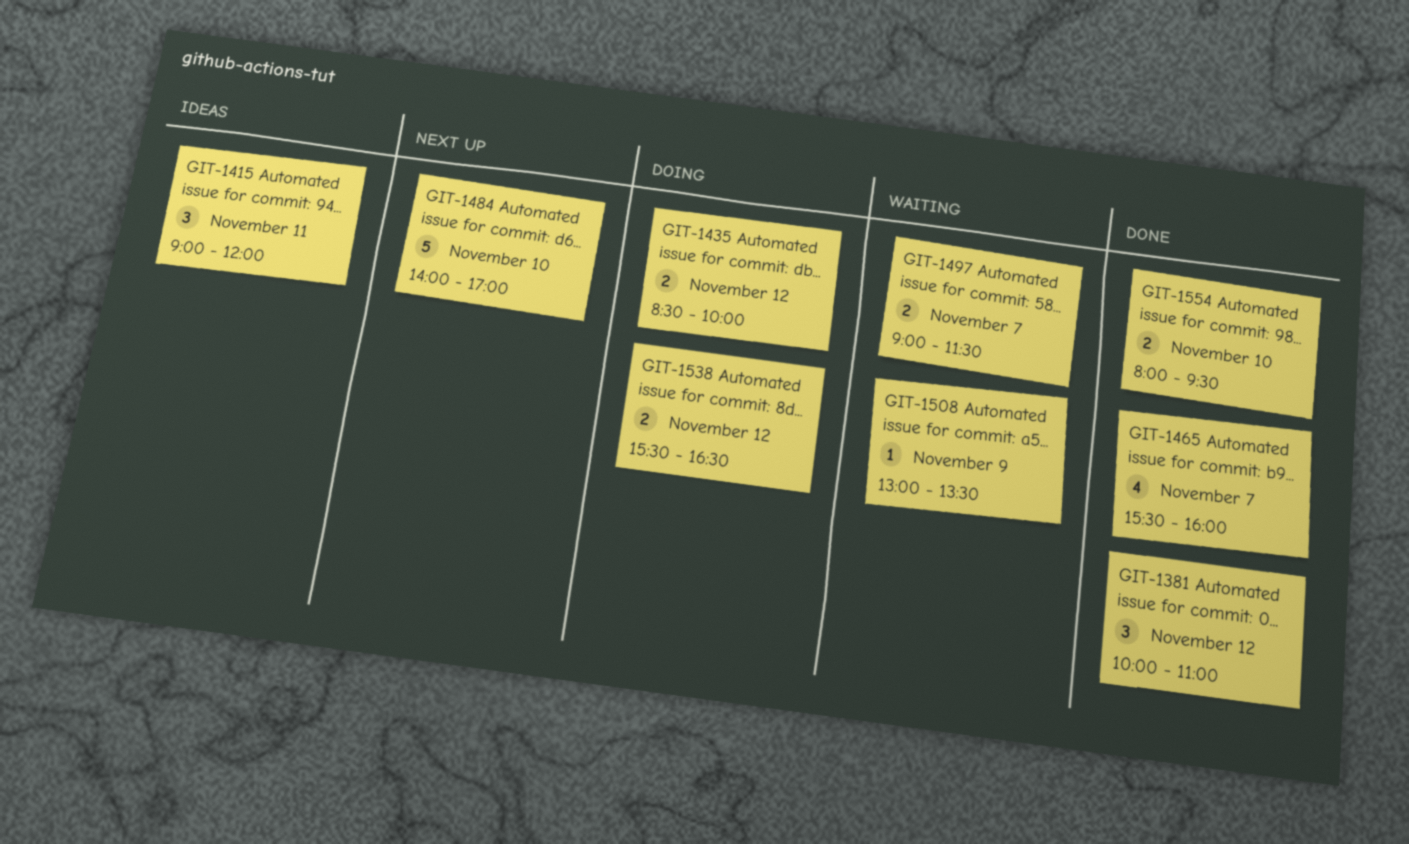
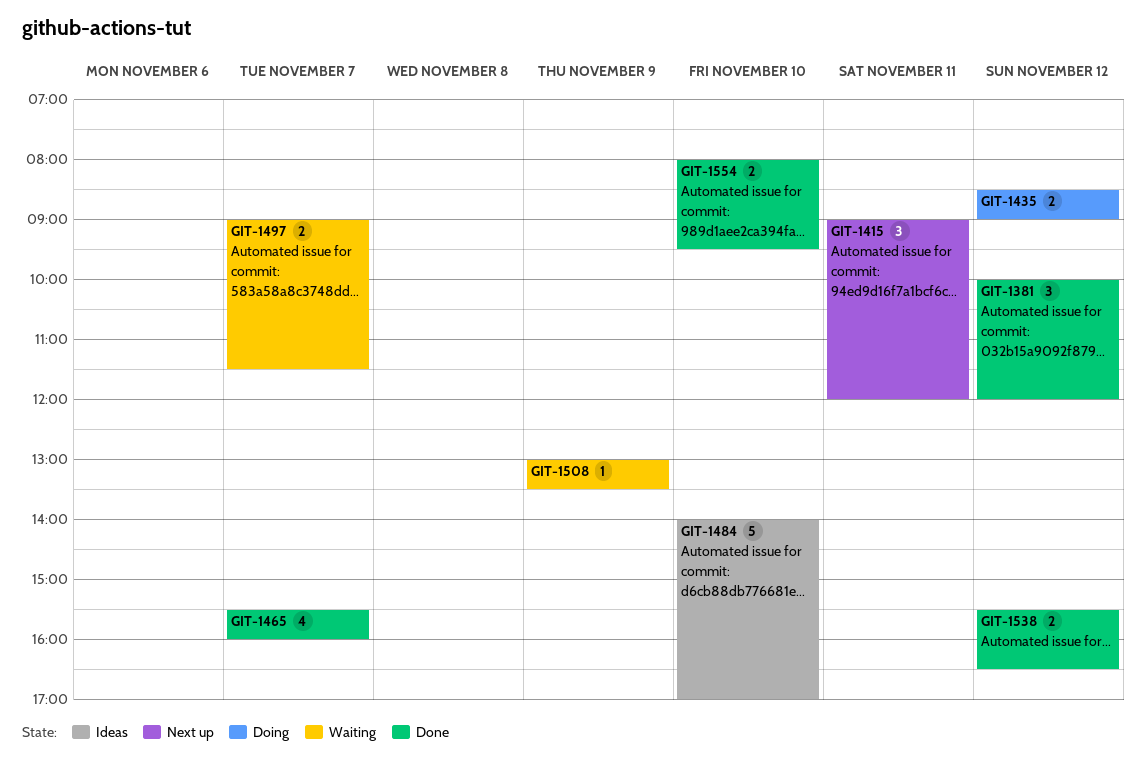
GIT-1381, ends: 11:00 -> 12:00
GIT-1415, status: Ideas -> Next up
GIT-1435, ends: 10:00 -> 09:00
GIT-1484, status: Next up -> Ideas
GIT-1538, status: Doing -> Done

